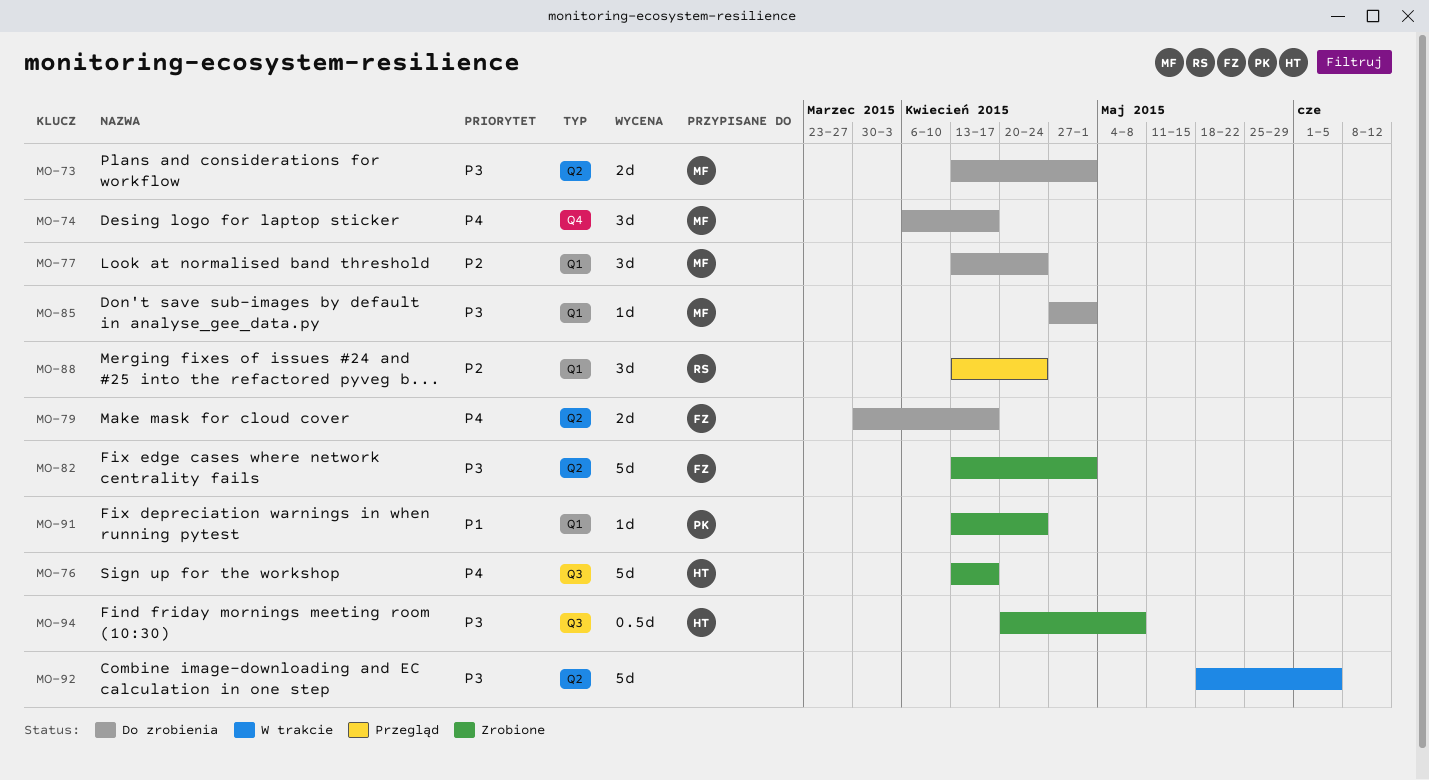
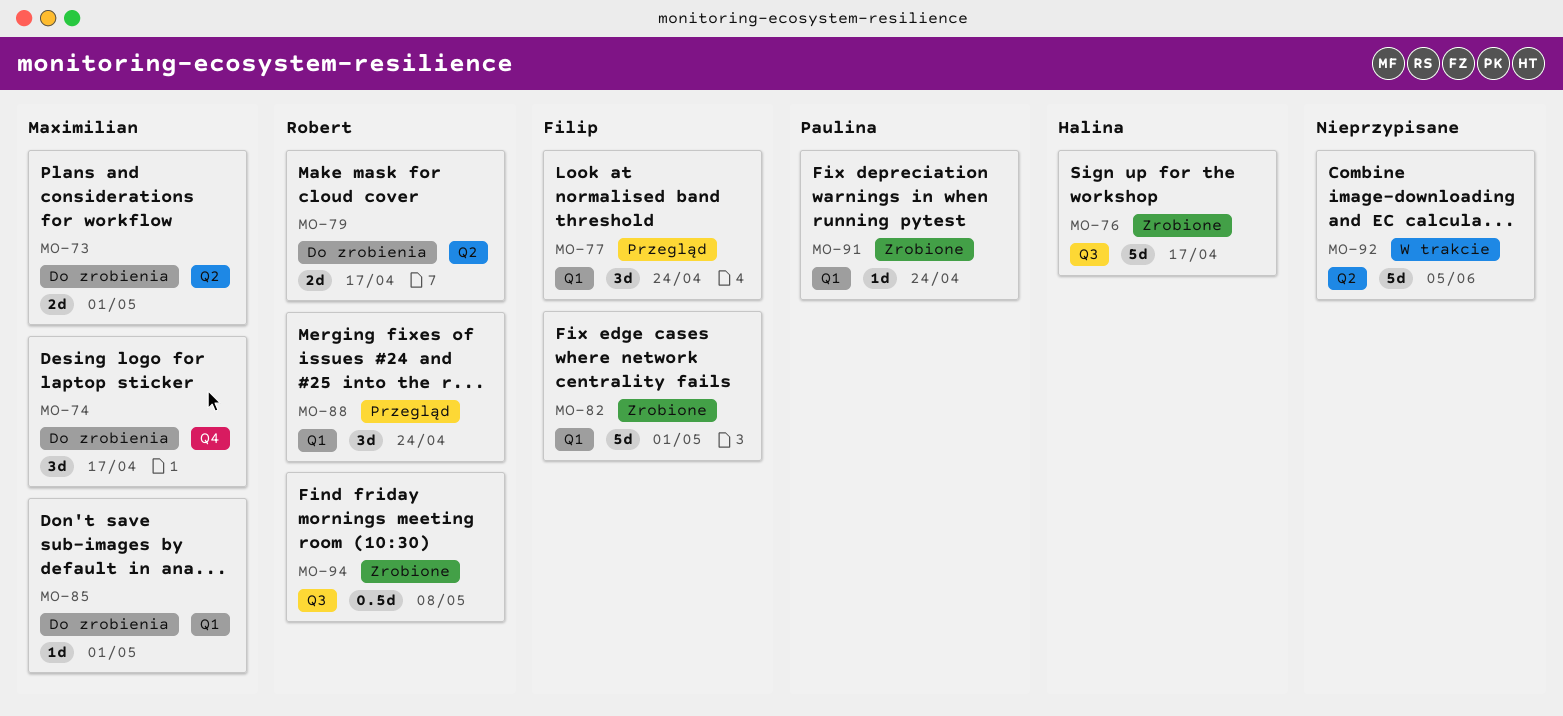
MO-77, status: Do zrobienia -> Przegląd
MO-77, owner: Maximilian -> Filip
MO-79, owner: Filip -> Robert
MO-82, label: Q2 -> Q1
MO-94, owner: Halina -> Robert

